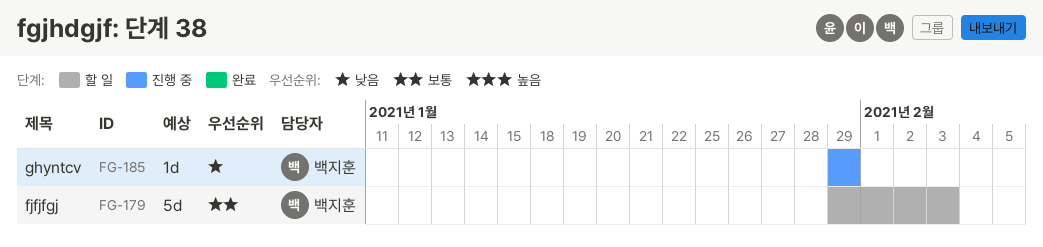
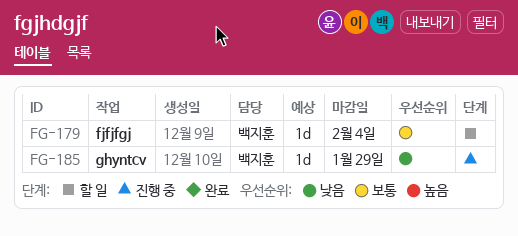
FG-179, estimate: 5d -> 1d
FG-179, due: Feb 3 -> Feb 4

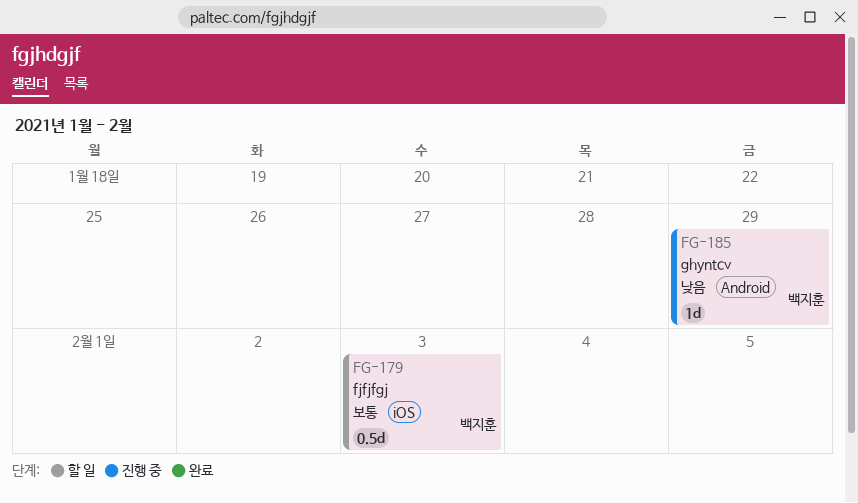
FG-179, estimate: 1d -> 0.5d
FG-179, due: Feb 4 -> Feb 3

